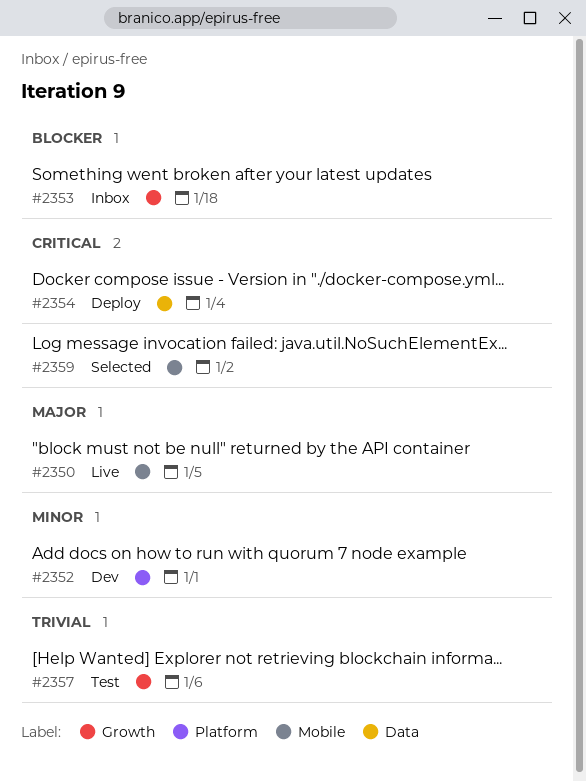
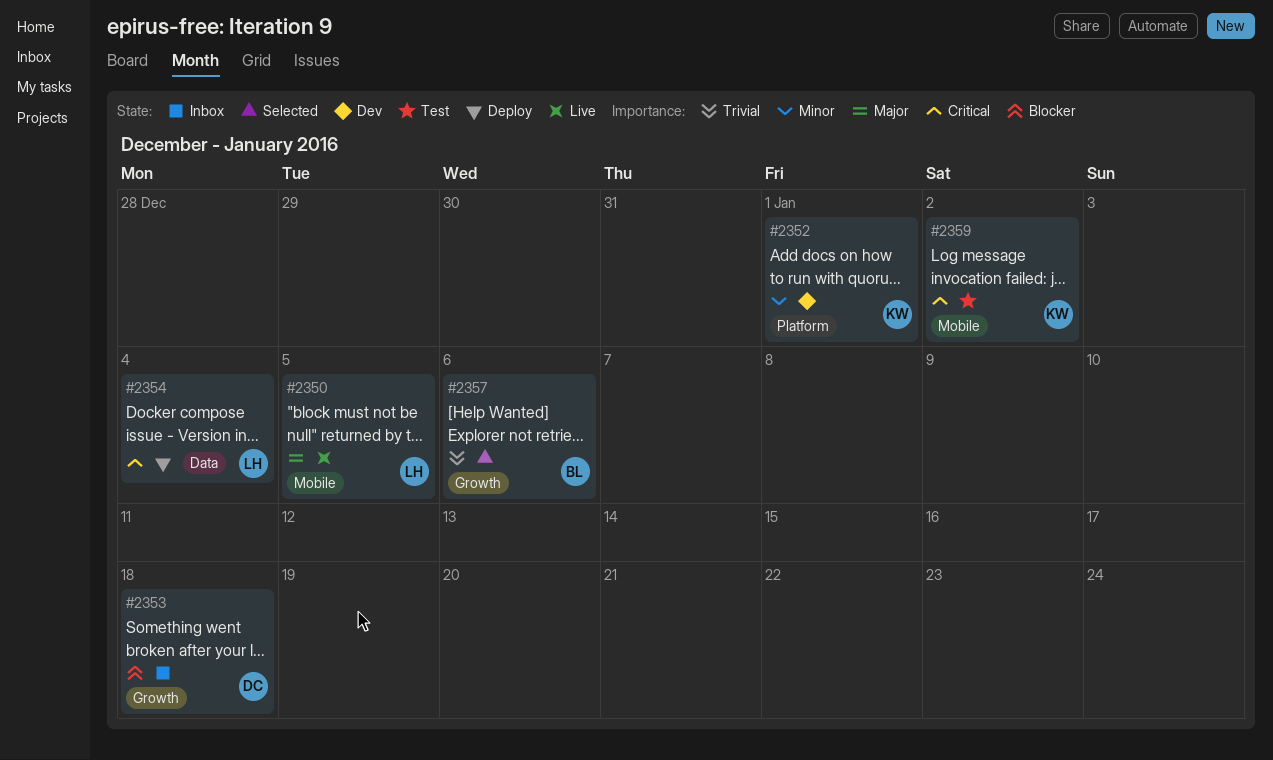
#2357, status: Test -> Selected
#2359, status: Selected -> Test

